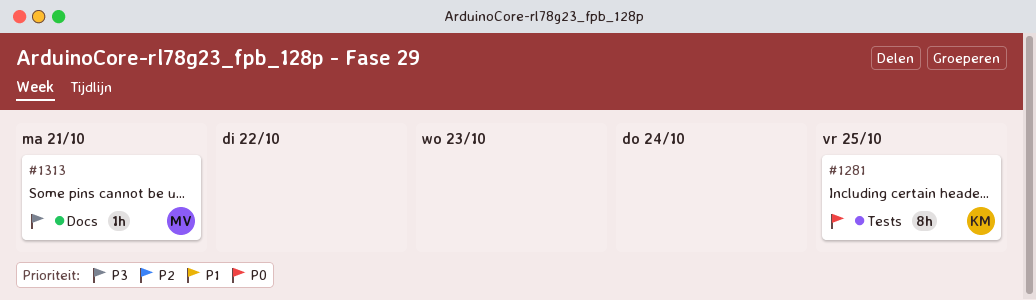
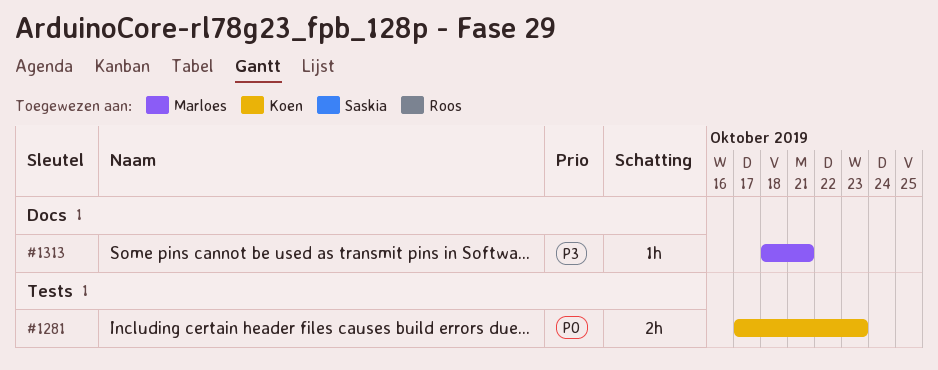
#1281, estimate: 8h -> 2h
#1281, due: Oct 25 -> Oct 23

